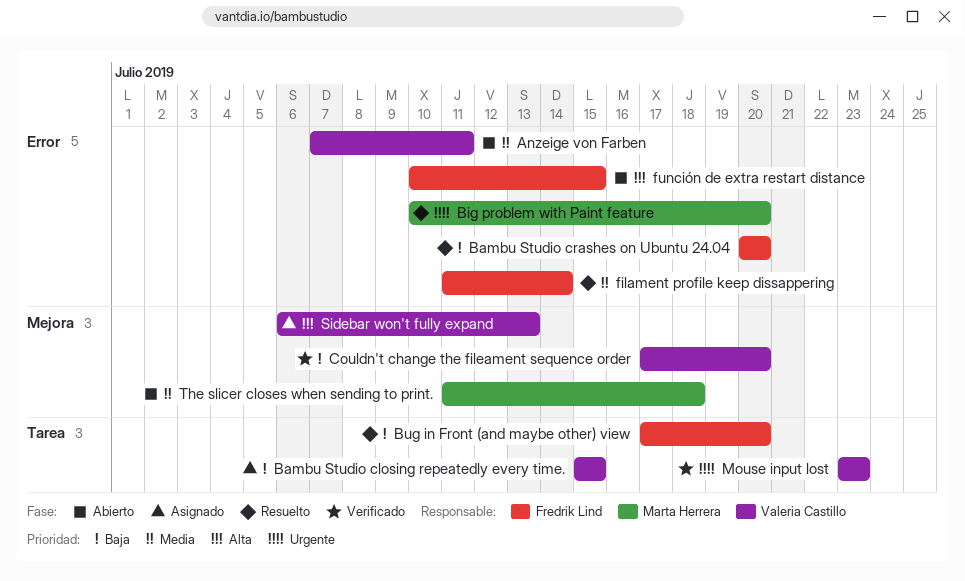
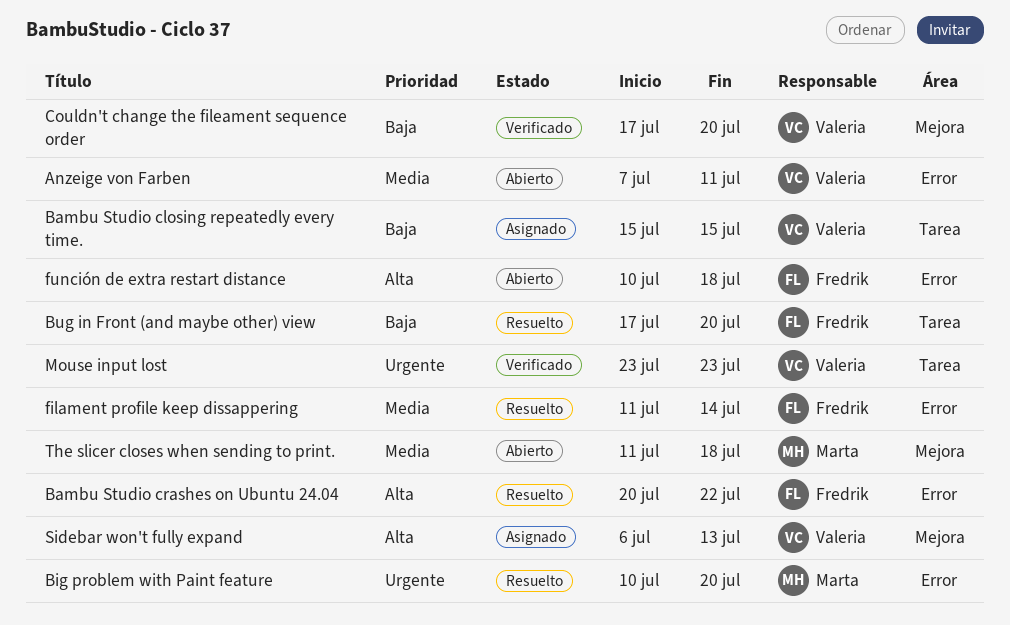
Bambu Studio crashes on Ubuntu 24.04, priority: Baja -> Alta
Bambu Studio crashes on Ubuntu 24.04, due: Jul 20 -> Jul 22
función de extra restart distance, due: Jul 15 -> Jul 18

